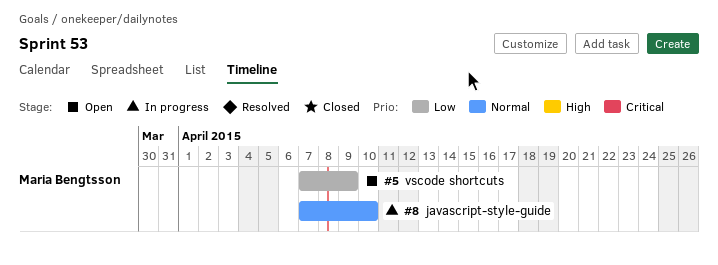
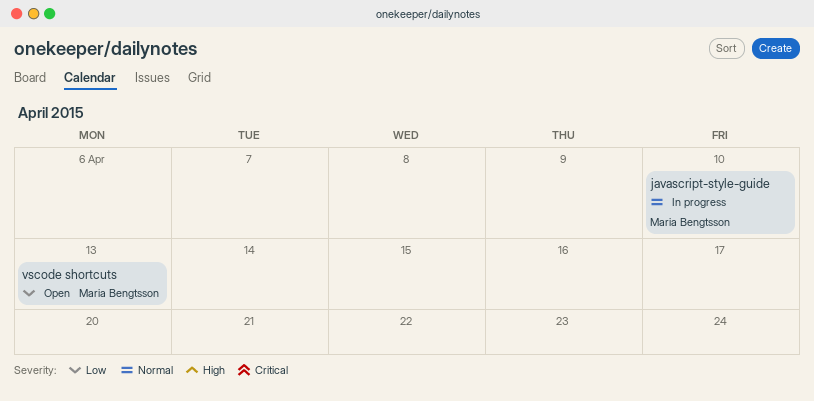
vscode shortcuts, due: Apr 9 -> Apr 13

